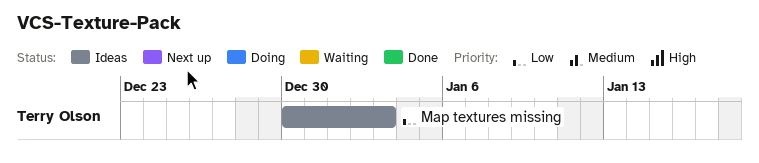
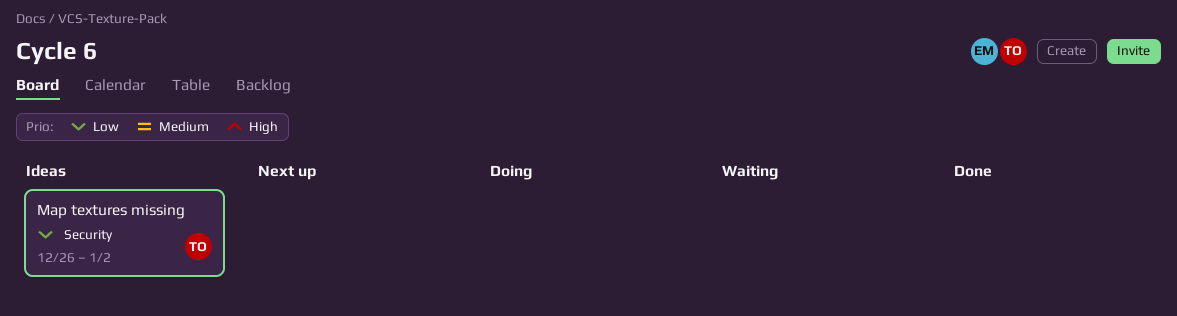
Map textures missing, start: Dec 30 -> Dec 26
Map textures missing, due: Jan 3 -> Jan 2

